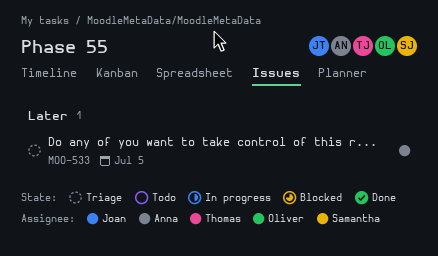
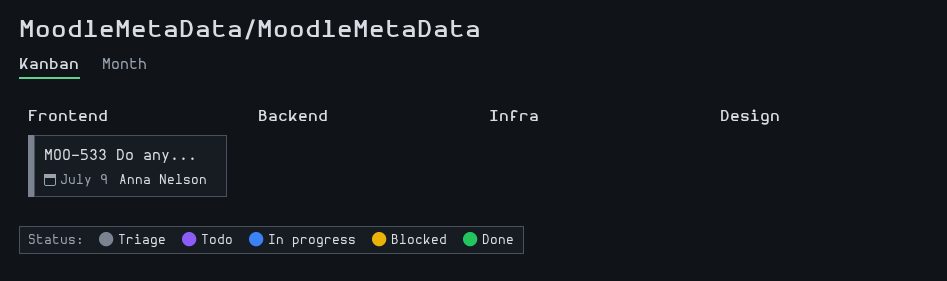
MOO-533, due: Jul 5 -> Jul 9

